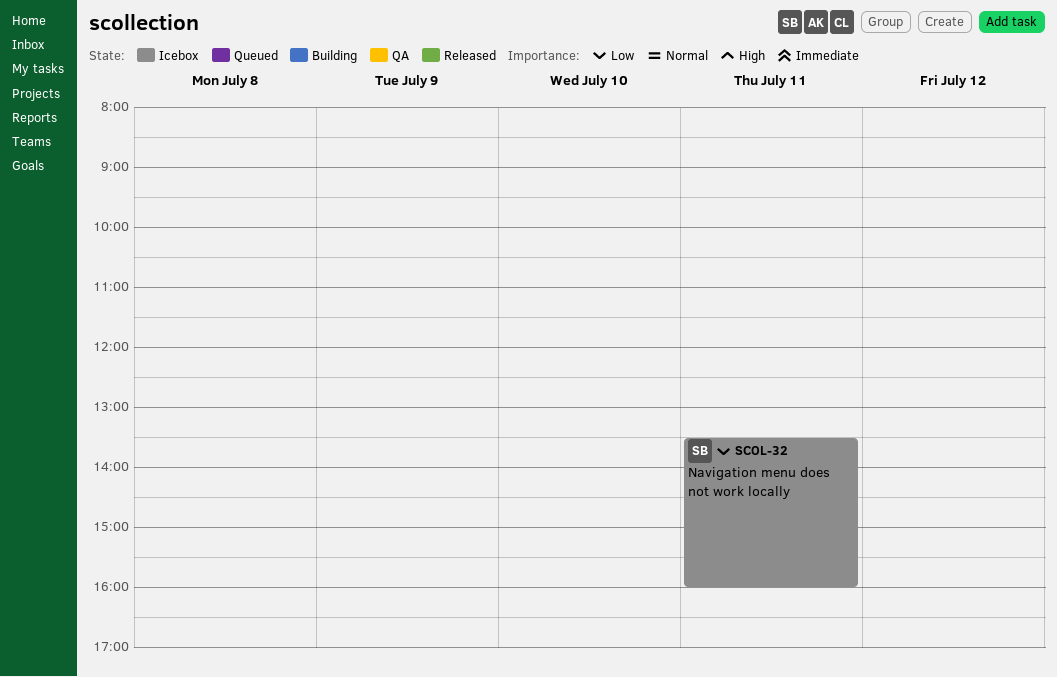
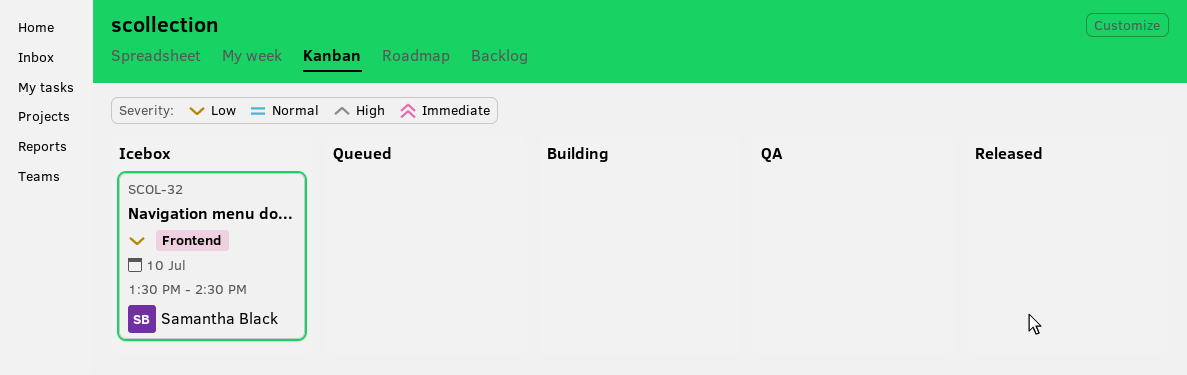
SCOL-32, day: Jul 11 -> Jul 10
SCOL-32, ends: 16:00 -> 14:30

